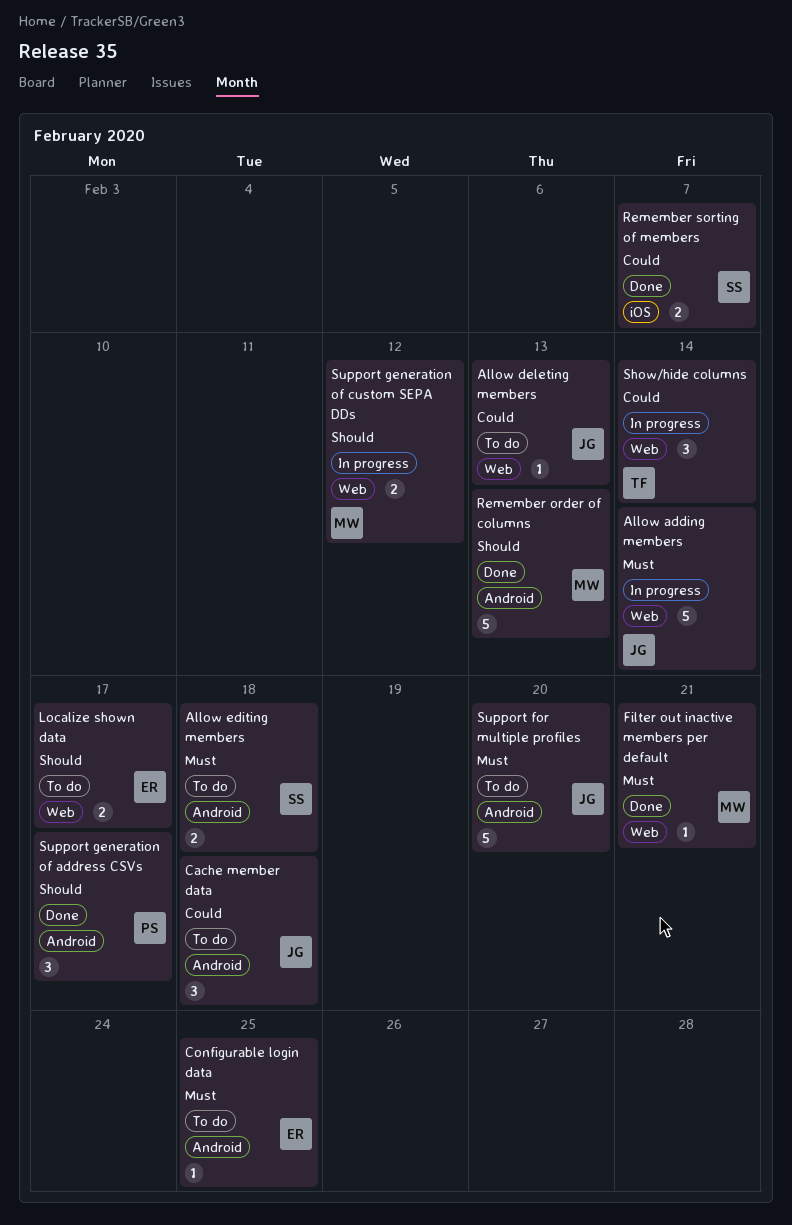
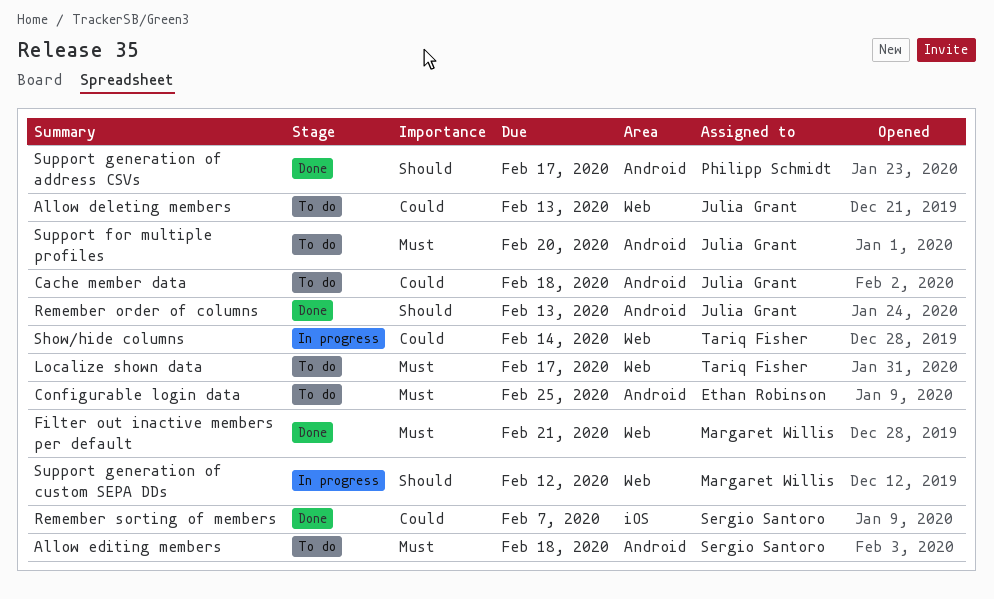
Allow adding members: present -> none
Localize shown data, owner: Ethan Robinson -> Tariq Fisher
Localize shown data, priority: Should -> Must
Remember order of columns, owner: Margaret Willis -> Julia Grant

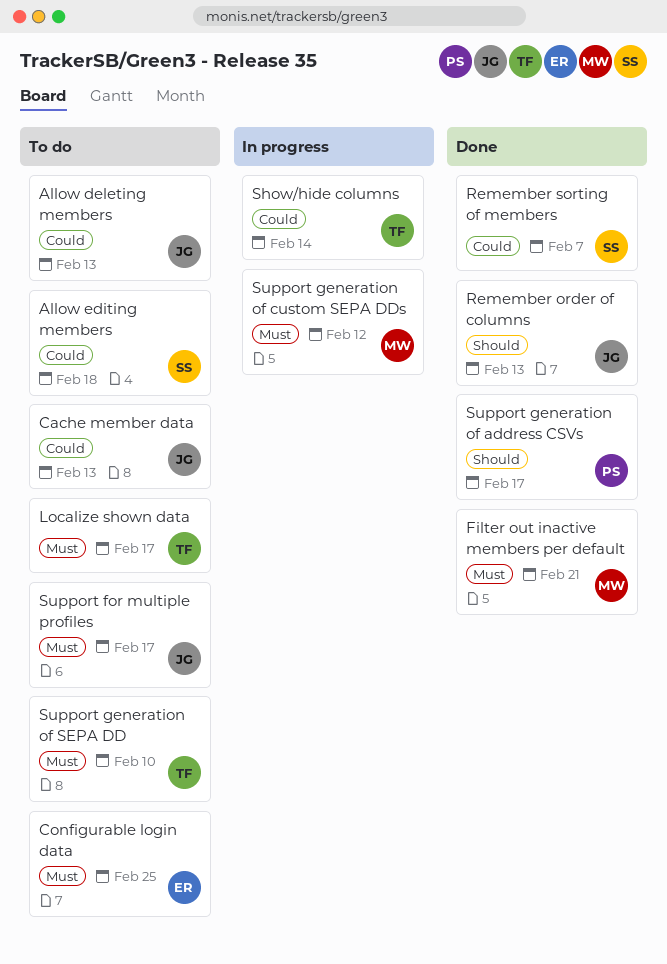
Allow editing members, priority: Must -> Could
Cache member data, due: Feb 18 -> Feb 13
Support for multiple profiles, due: Feb 20 -> Feb 17
Support generation of custom SEPA DDs, priority: Should -> Must
Support generation of SEPA DD: none -> present

